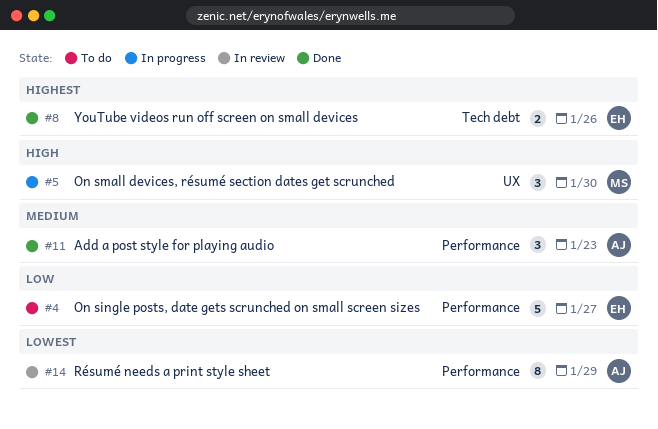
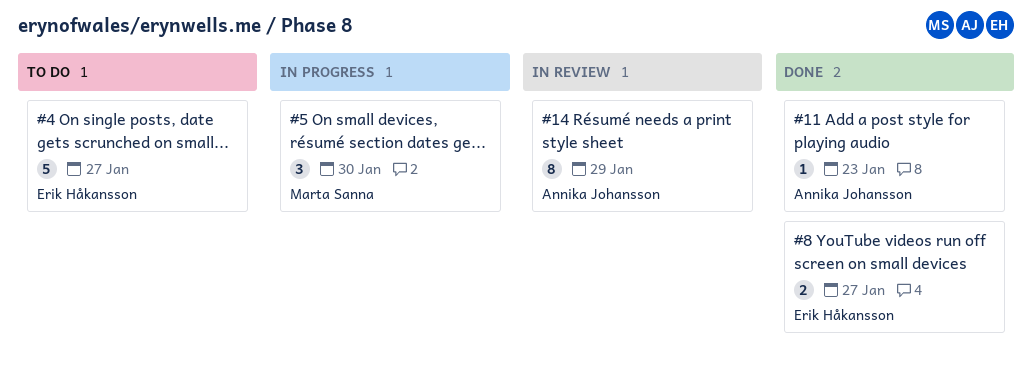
#8, due: Jan 26 -> Jan 27
#11, estimate: 3 -> 1

